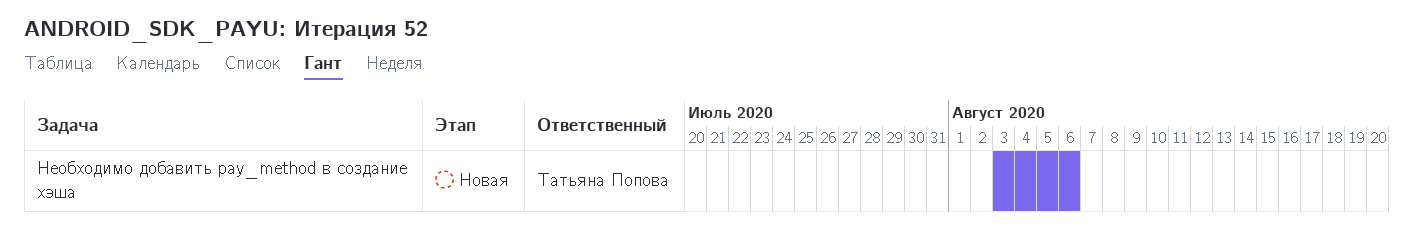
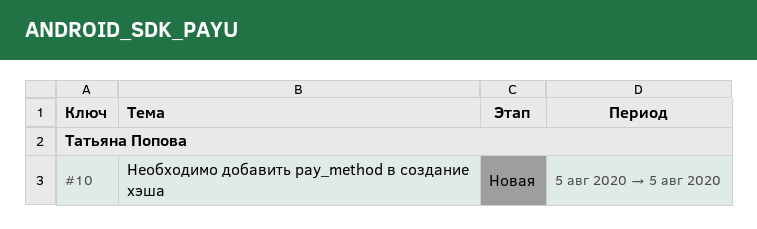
Необходимо добавить pay_method в создание хэша, start: Aug 3 -> Aug 5
Необходимо добавить pay_method в создание хэша, due: Aug 6 -> Aug 5

